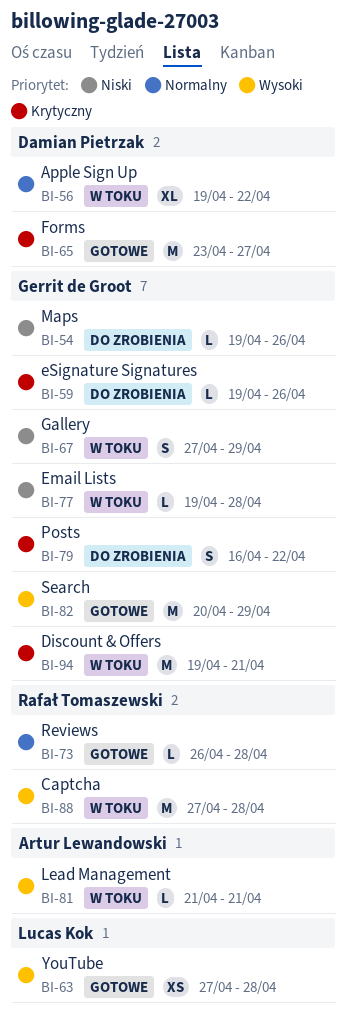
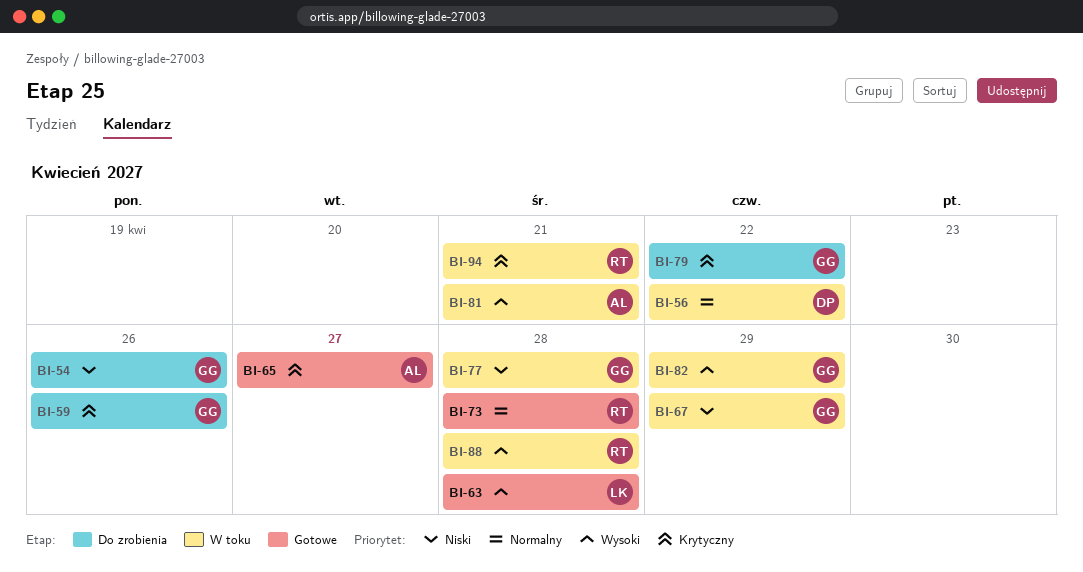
BI-65, owner: Damian Pietrzak -> Artur Lewandowski
BI-82, status: Gotowe -> W toku
BI-94, owner: Gerrit de Groot -> Rafał Tomaszewski

